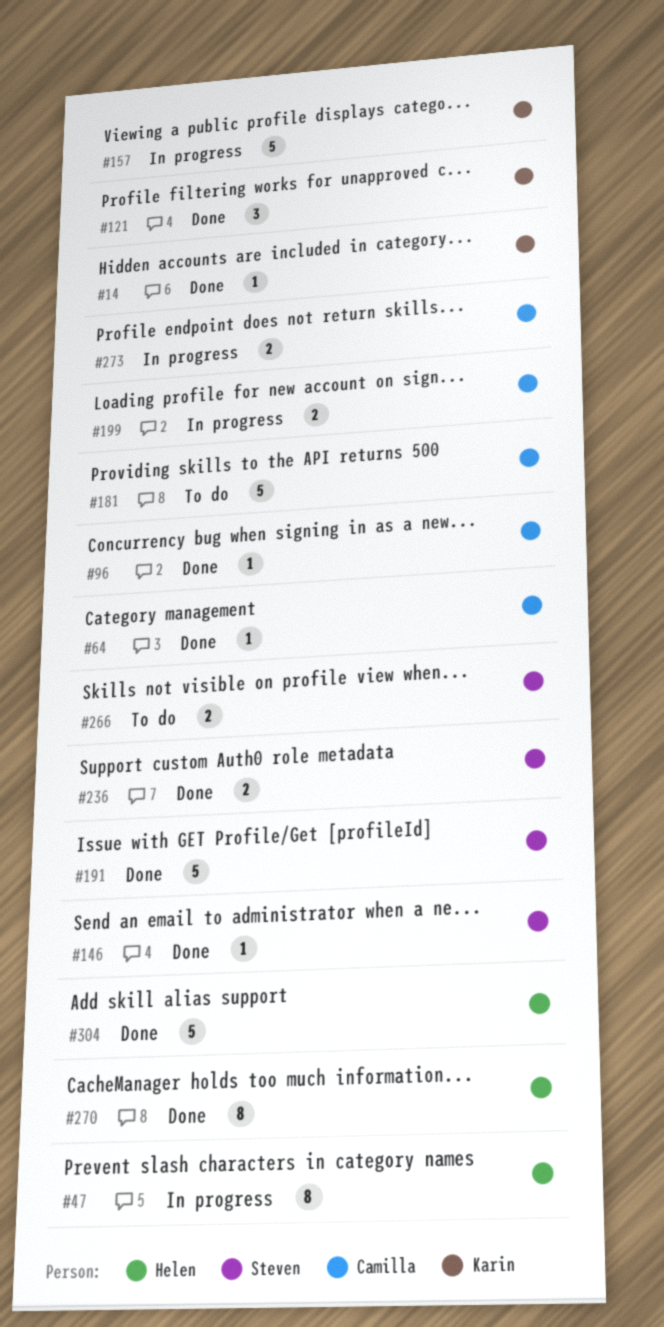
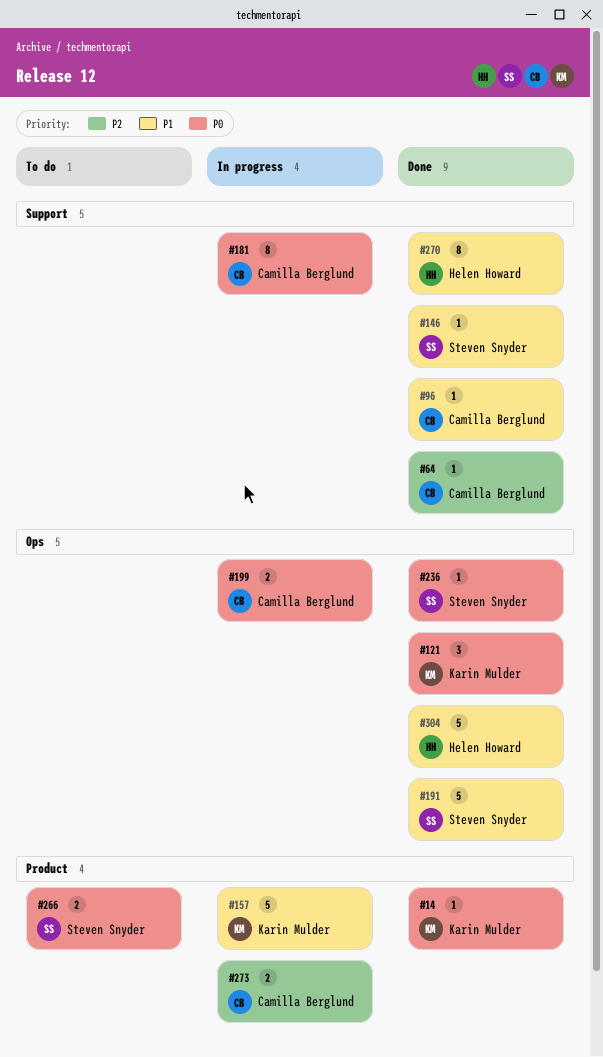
#47: present -> none
#181, status: To do -> In progress
#181, estimate: 5 -> 8
#236, estimate: 2 -> 1

